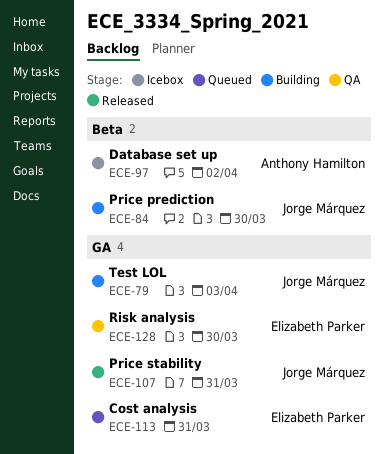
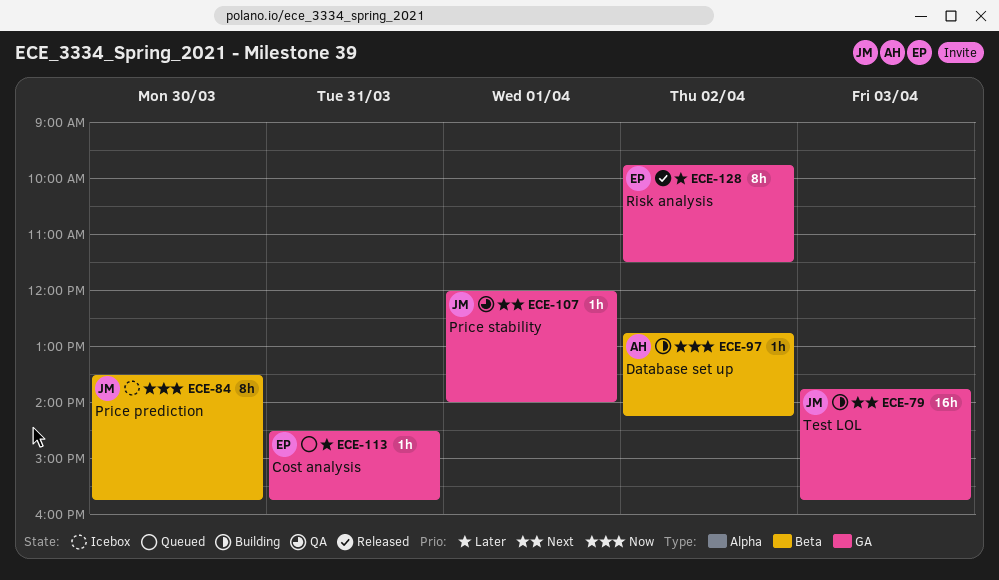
ECE-84, status: Building -> Icebox
ECE-97, status: Icebox -> Building
ECE-107, status: Released -> QA
ECE-107, day: Mar 31 -> Apr 1
ECE-128, status: QA -> Released
ECE-128, day: Mar 30 -> Apr 2

